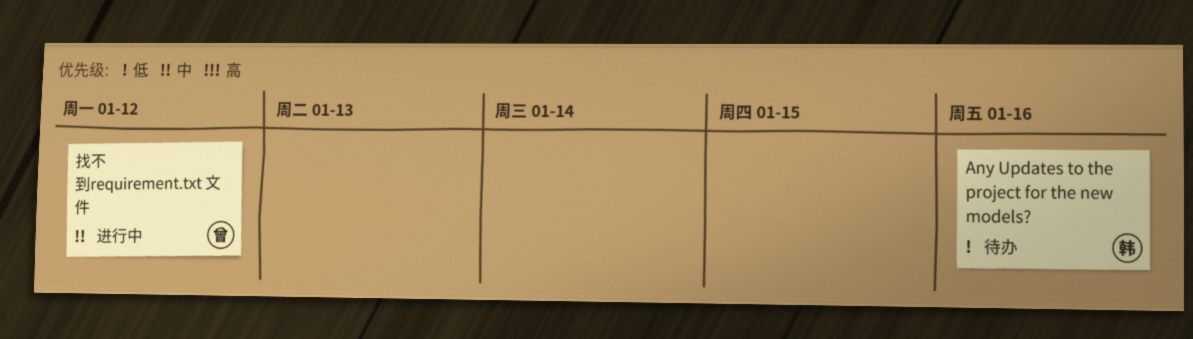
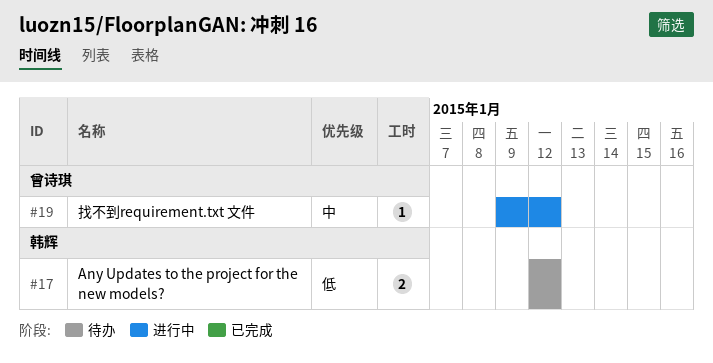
Any Updates to the project for the new models?, due: Jan 16 -> Jan 12

